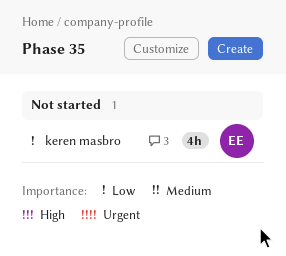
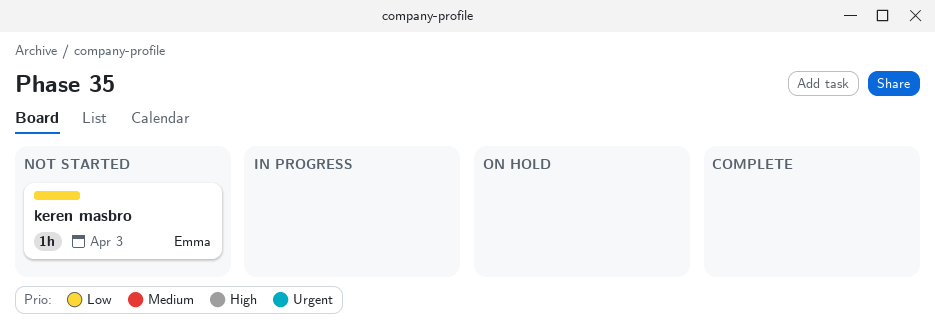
keren masbro, estimate: 4h -> 1h

